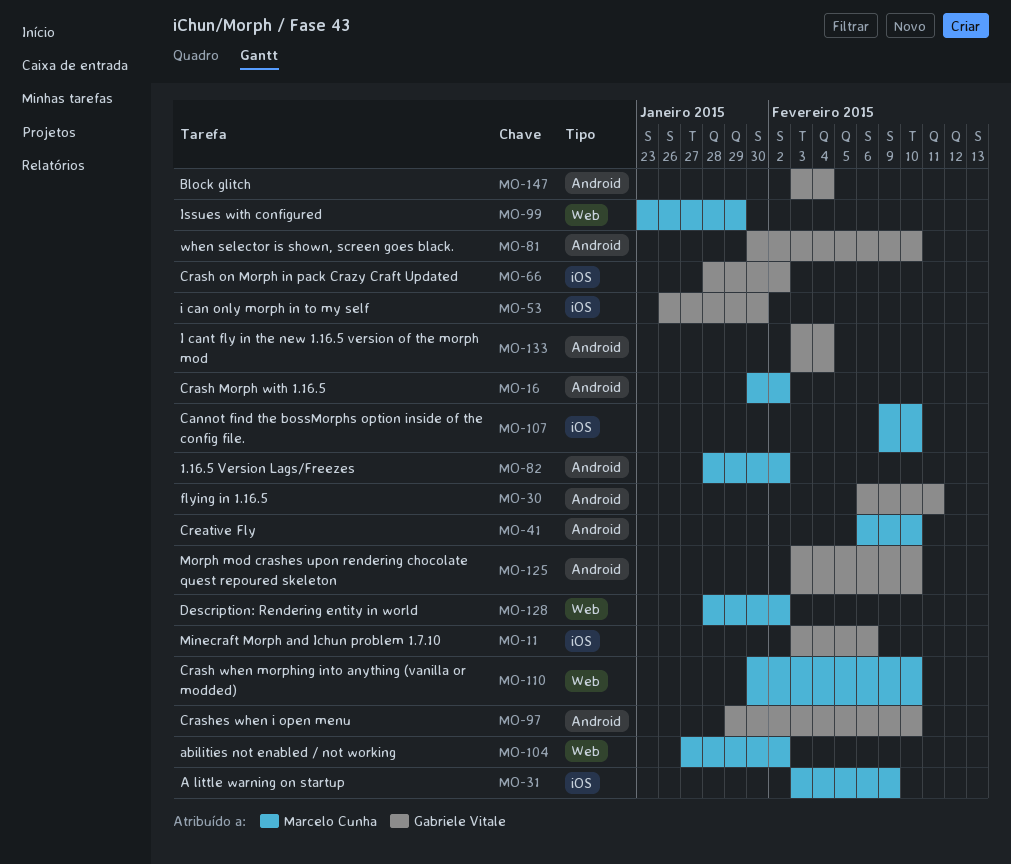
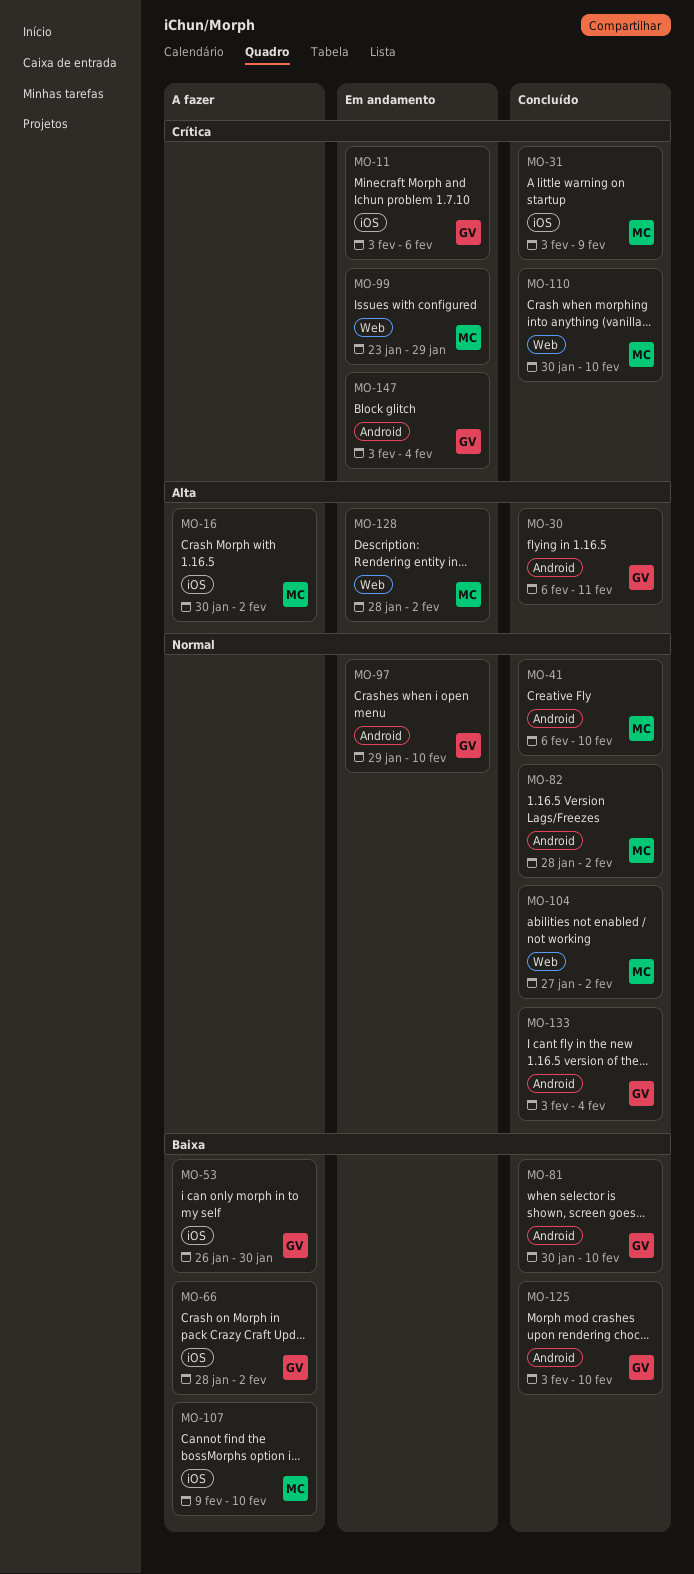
MO-16, label: Android -> iOS

